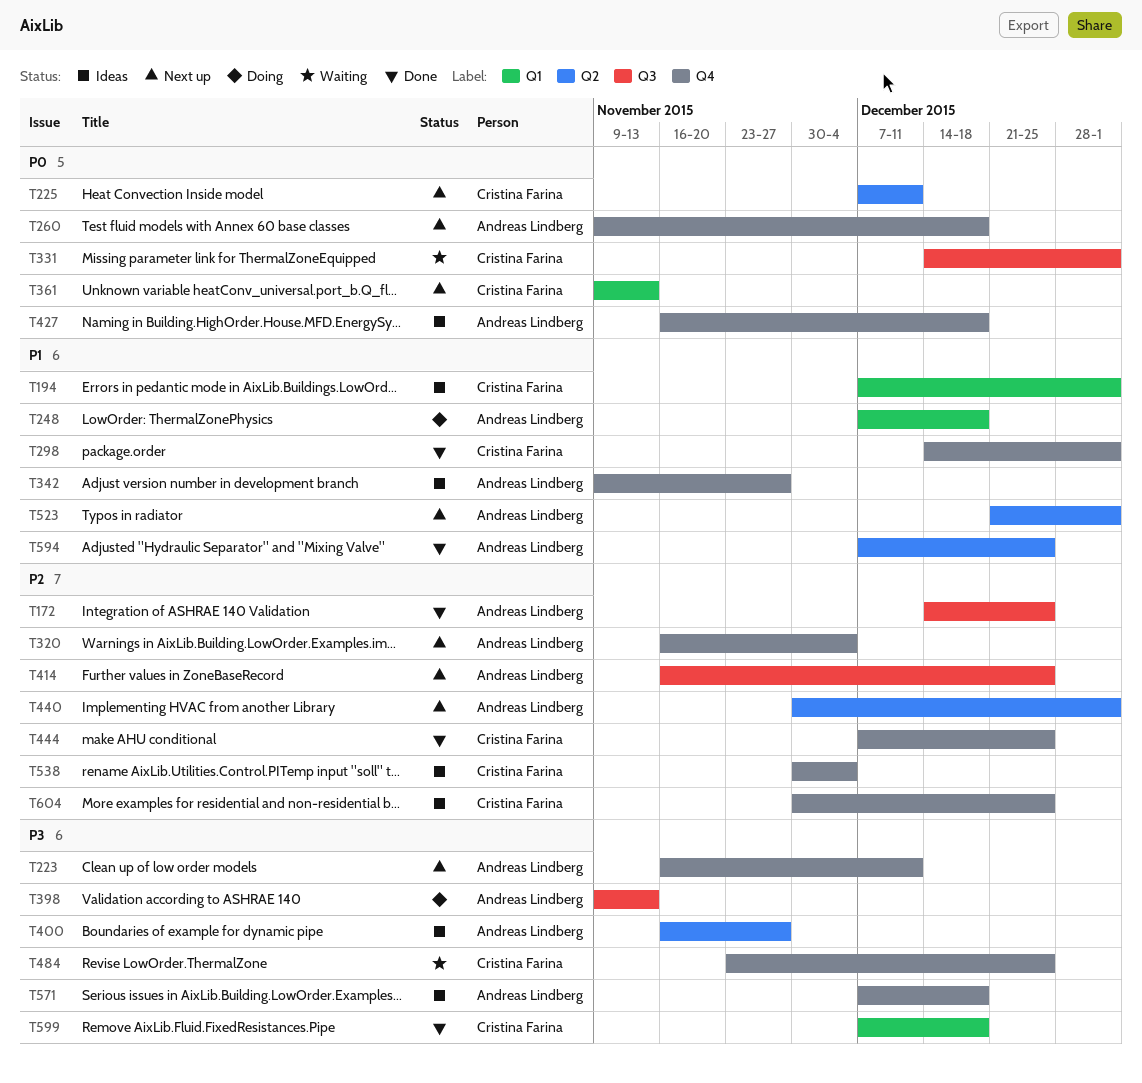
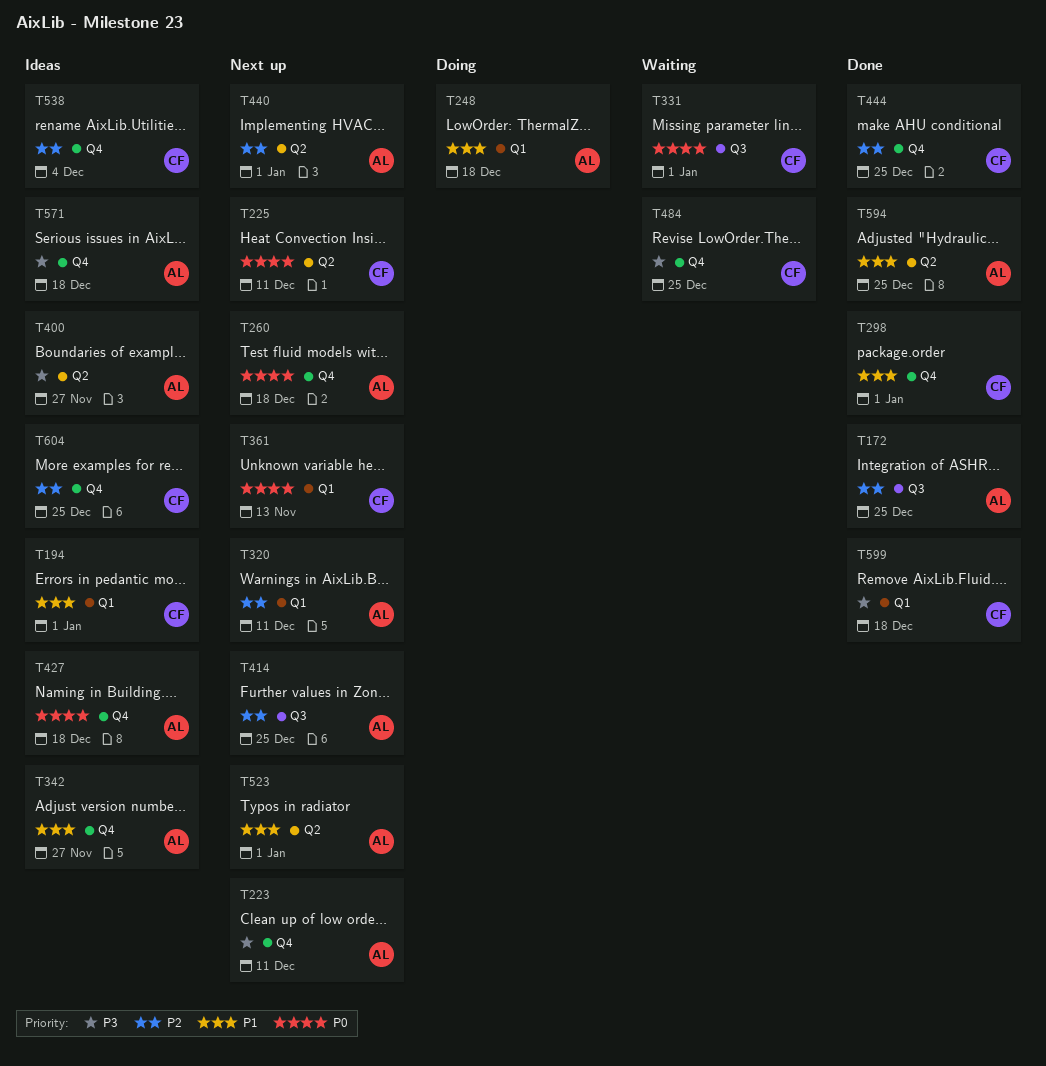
T320, label: Q4 -> Q1
T320, due: Dec 4 -> Dec 11
T398: present -> none

